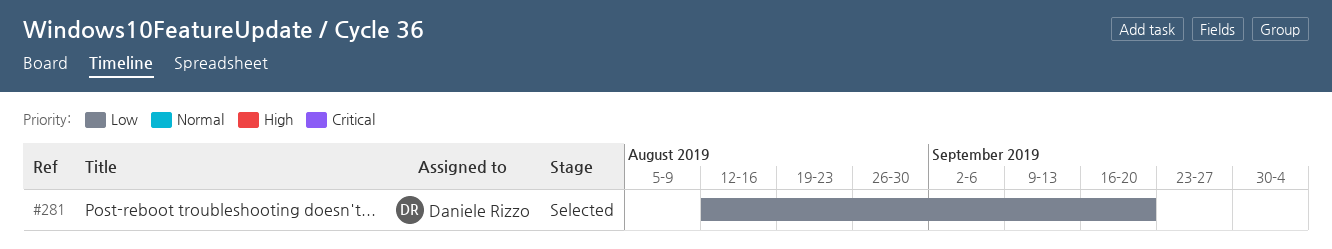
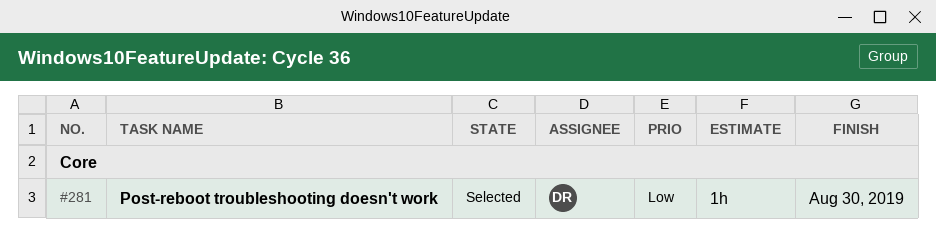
#281, due: Sep 20 -> Aug 30

